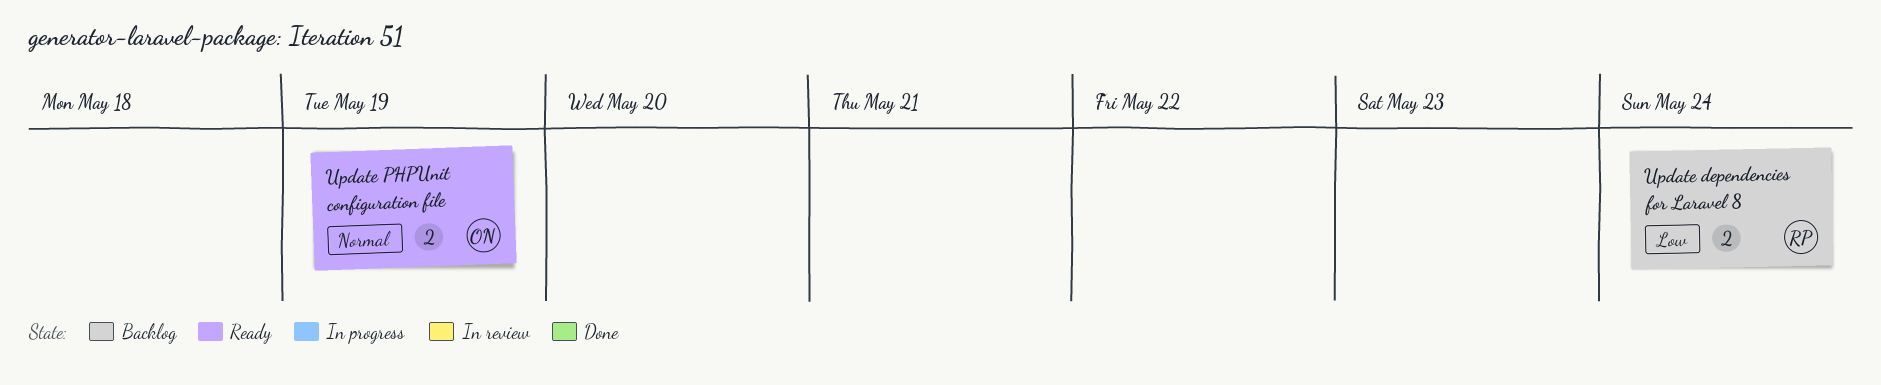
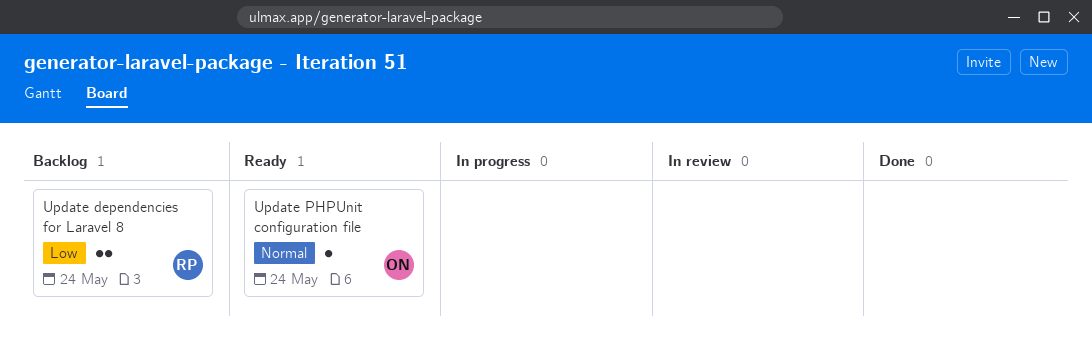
Update PHPUnit configuration file, estimate: 2 -> 1
Update PHPUnit configuration file, due: May 19 -> May 24

